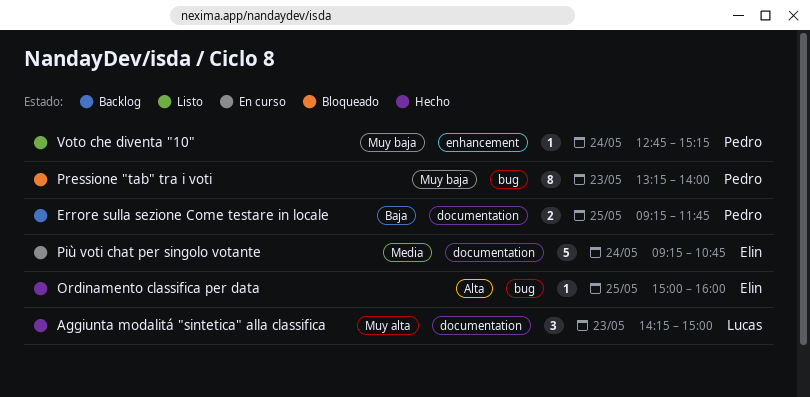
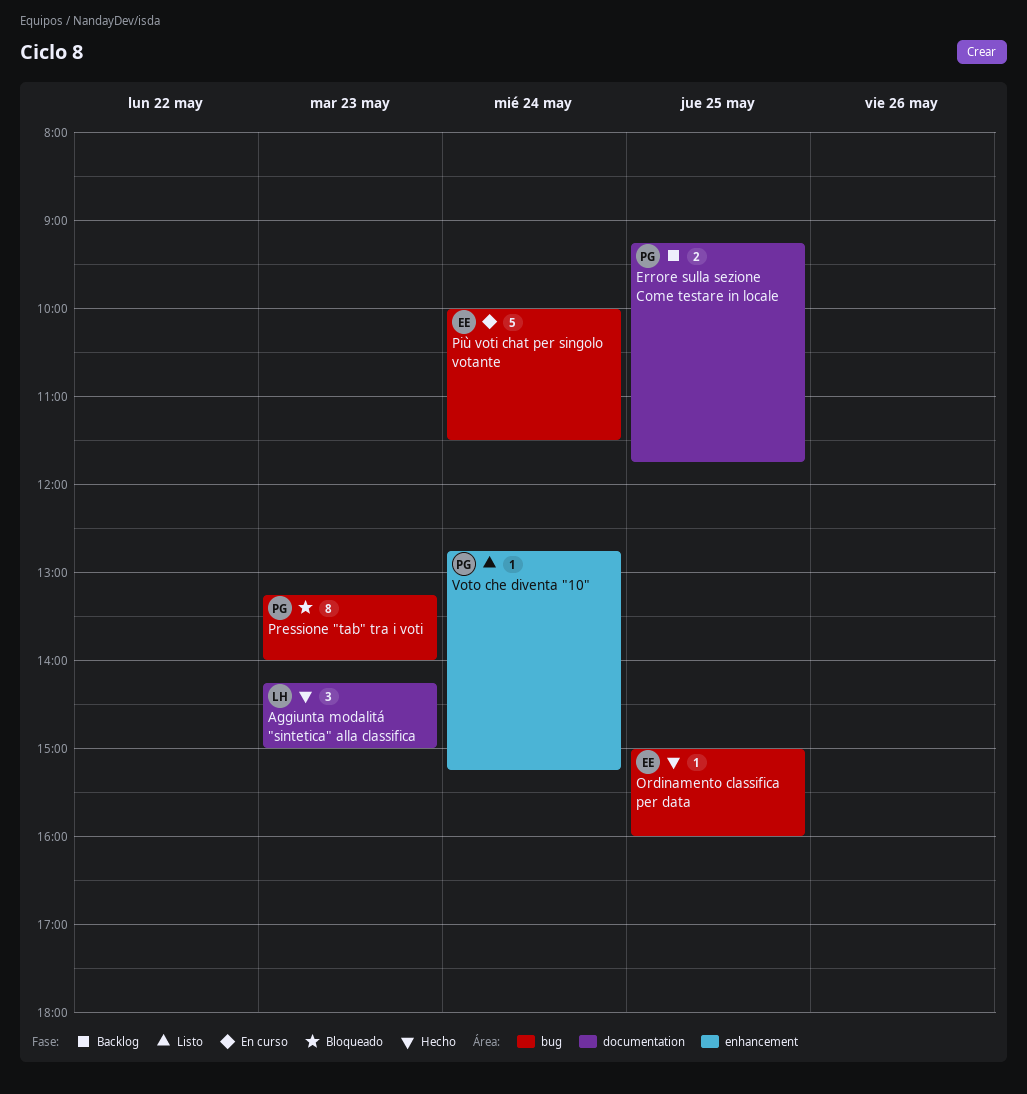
Più voti chat per singolo votante, label: documentation -> bug
Più voti chat per singolo votante, begins: 09:15 -> 10:00
Più voti chat per singolo votante, ends: 10:45 -> 11:30

